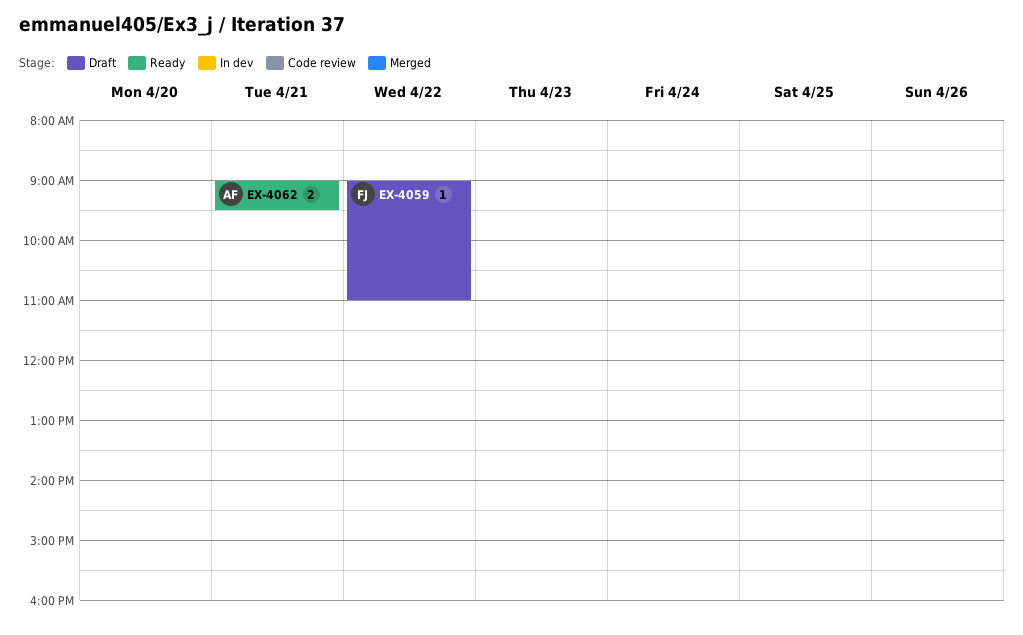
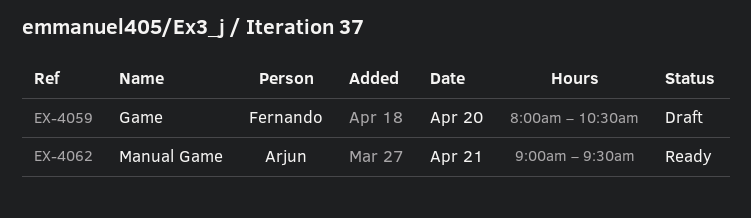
EX-4059, day: Apr 22 -> Apr 20
EX-4059, begins: 09:00 -> 08:00
EX-4059, ends: 11:00 -> 10:30

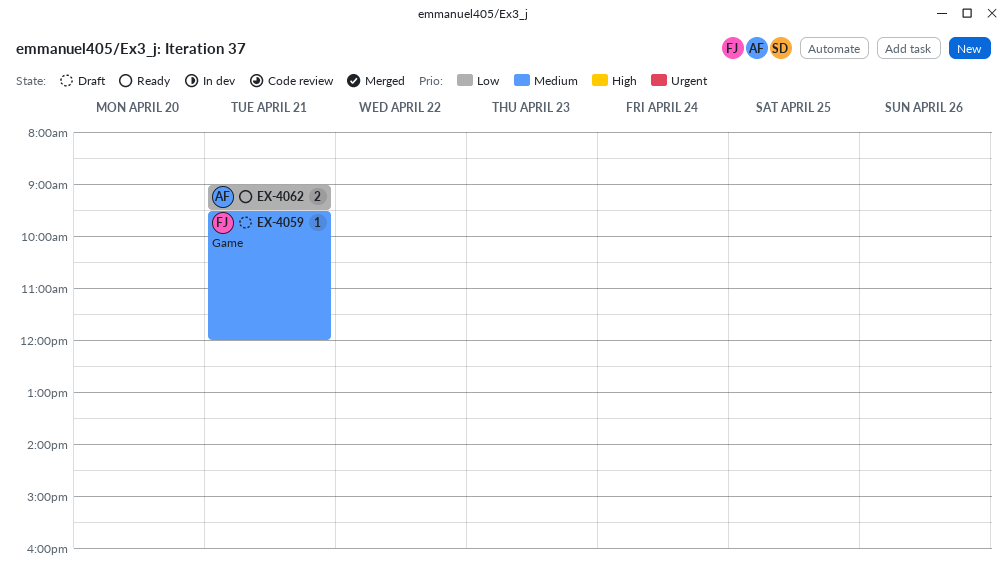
EX-4059, day: Apr 20 -> Apr 21
EX-4059, begins: 08:00 -> 09:30
EX-4059, ends: 10:30 -> 12:00

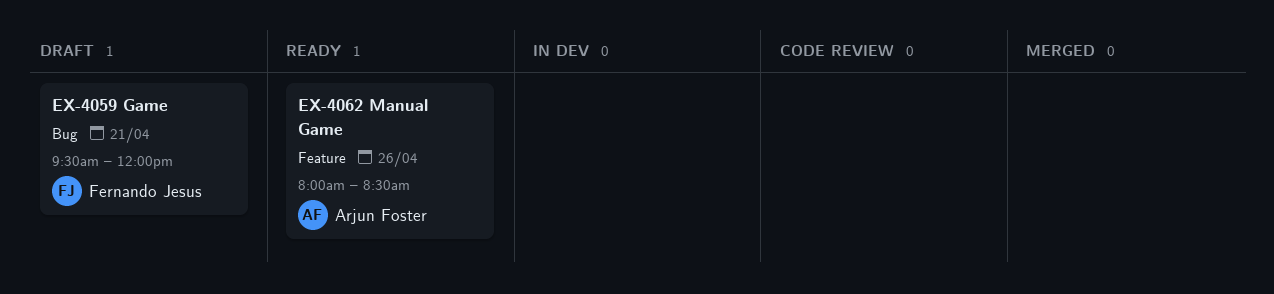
EX-4062, day: Apr 21 -> Apr 26
EX-4062, begins: 09:00 -> 08:00
EX-4062, ends: 09:30 -> 08:30

